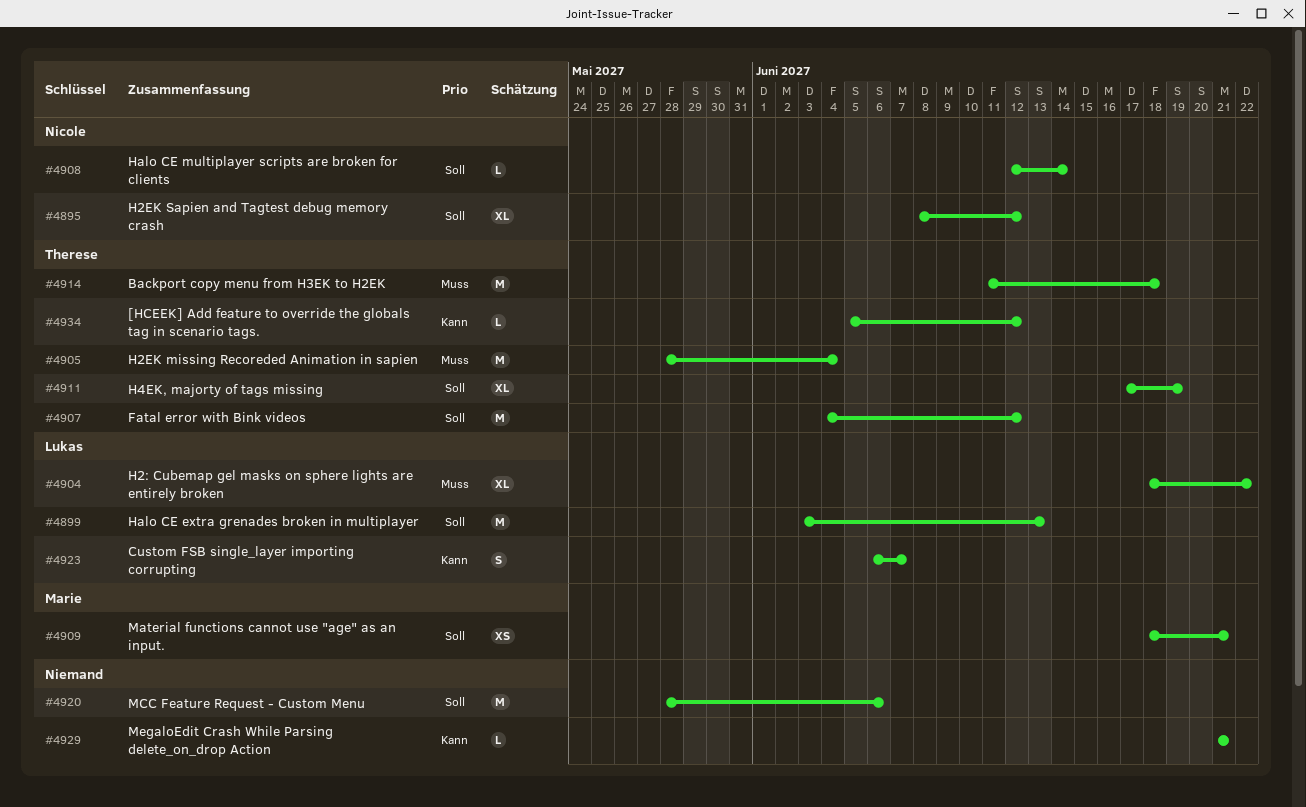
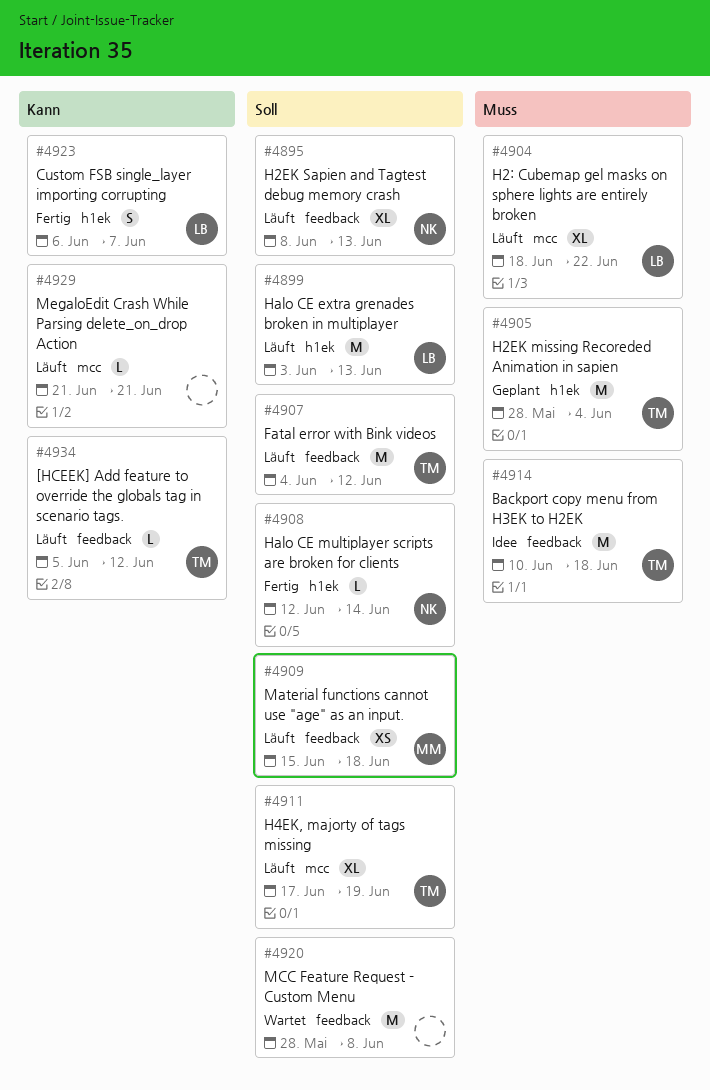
#4895, due: Jun 12 -> Jun 13
#4909, start: Jun 18 -> Jun 15
#4909, due: Jun 21 -> Jun 18
#4914, start: Jun 11 -> Jun 10
#4920, due: Jun 6 -> Jun 8

